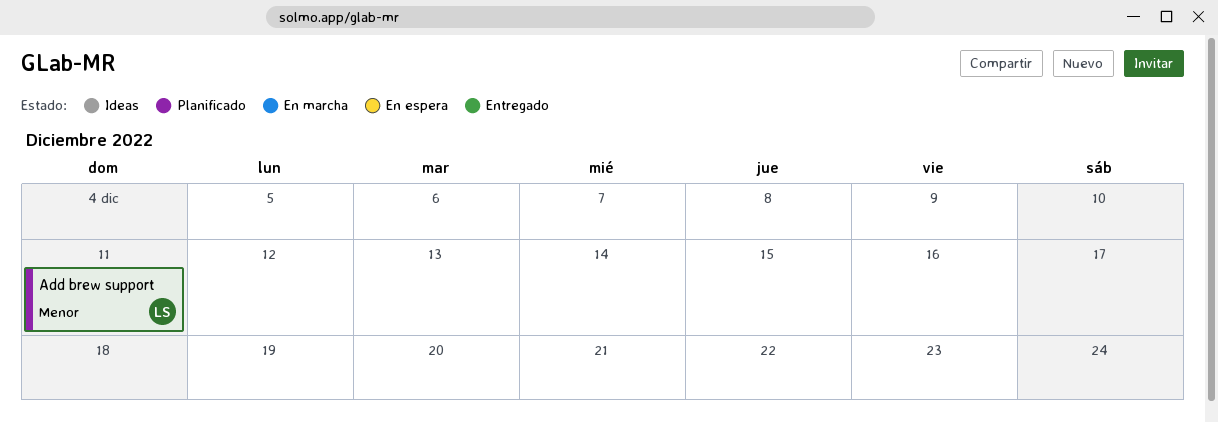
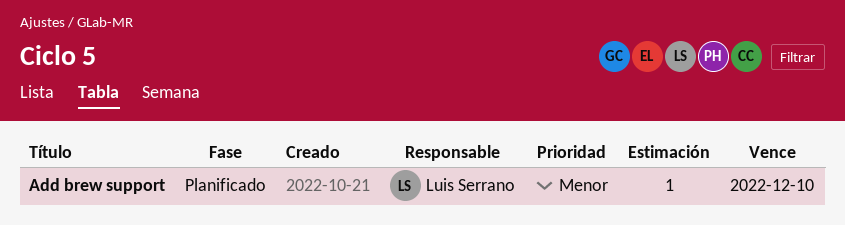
Add brew support, due: Dec 11 -> Dec 10

